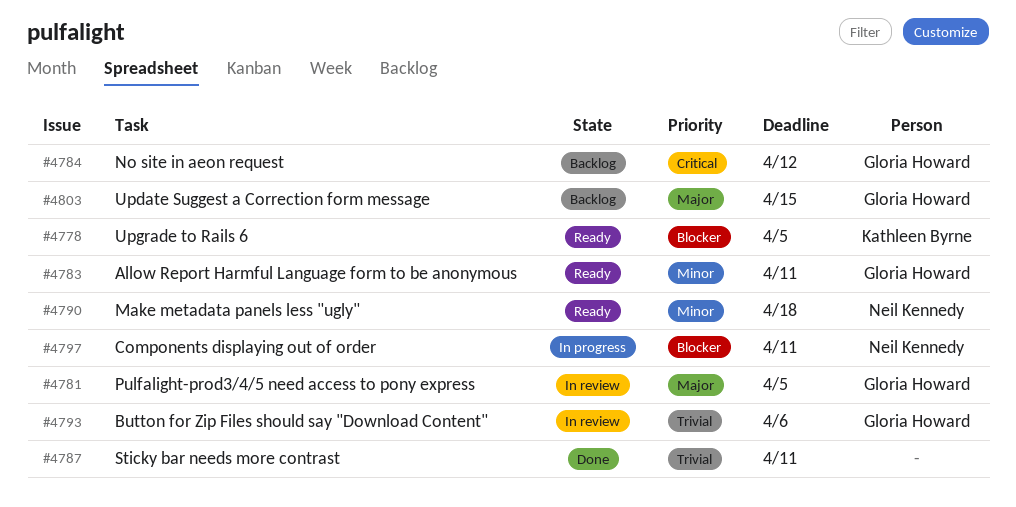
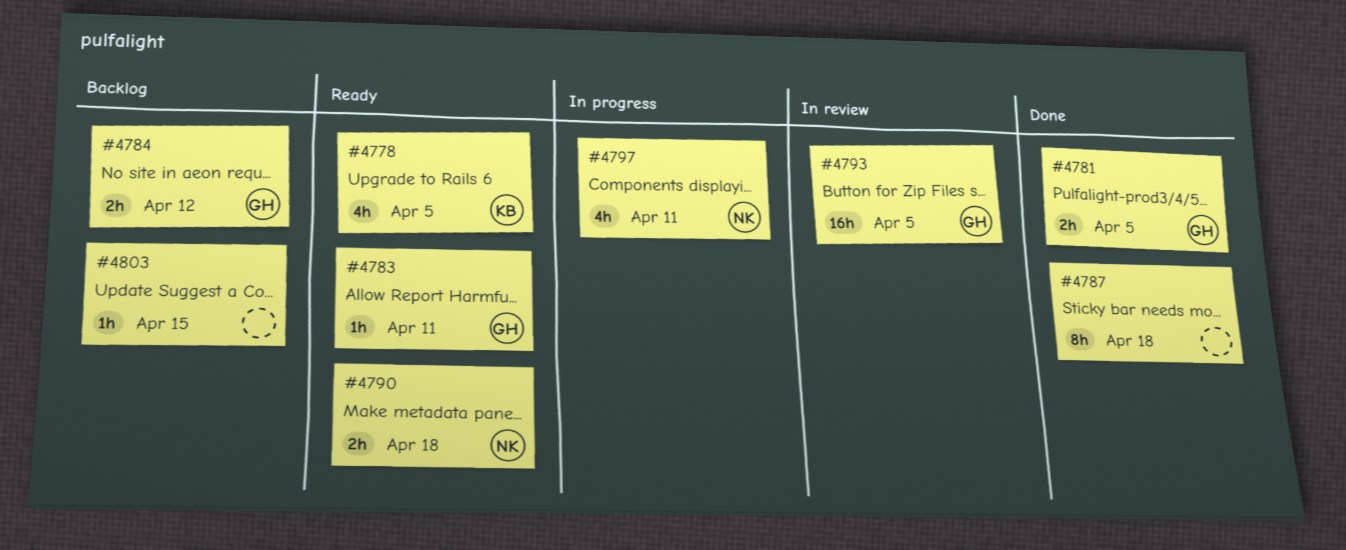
#4781, status: In review -> Done
#4787, due: Apr 11 -> Apr 18
#4793, due: Apr 6 -> Apr 5
#4803, owner: Gloria Howard -> none

